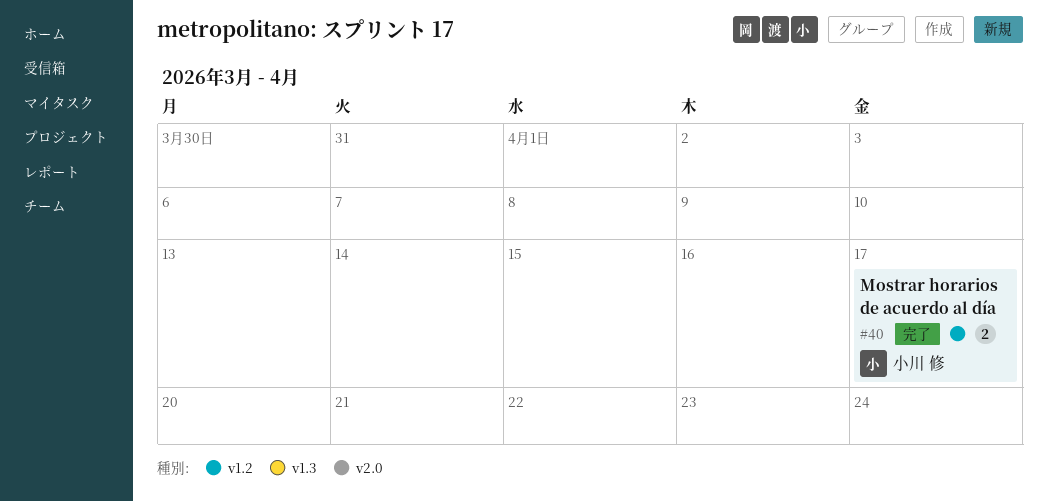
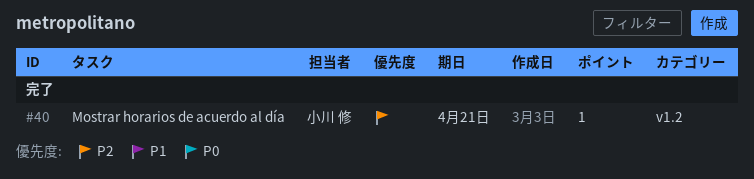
#40, estimate: 2 -> 1
#40, due: Apr 17 -> Apr 21

